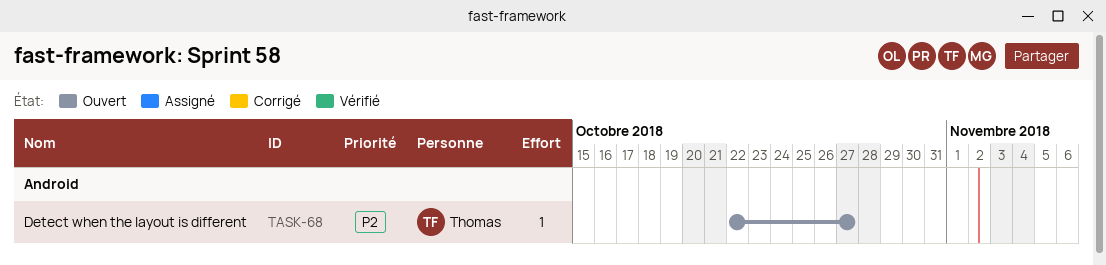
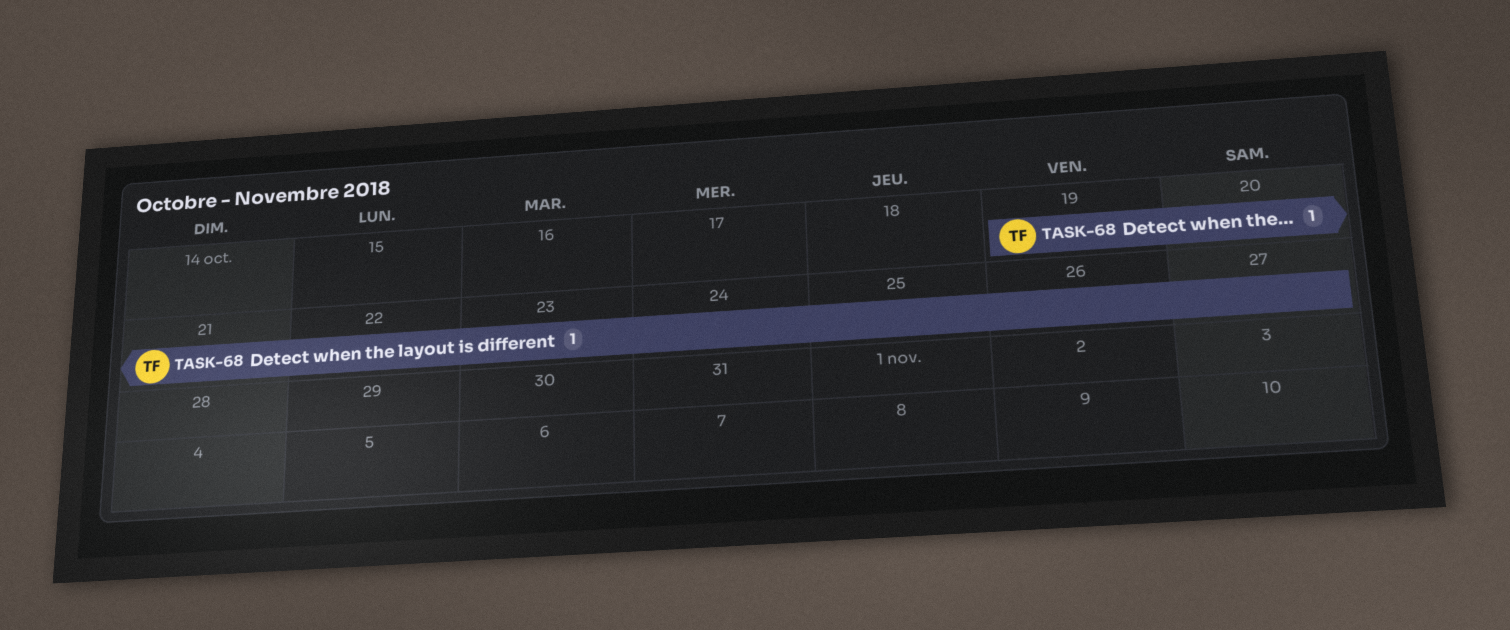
TASK-68, start: Oct 22 -> Oct 19

